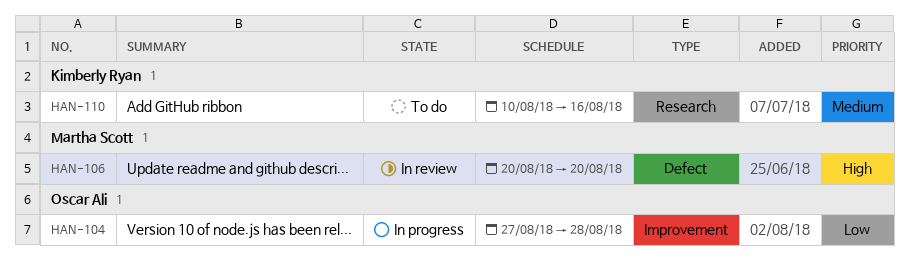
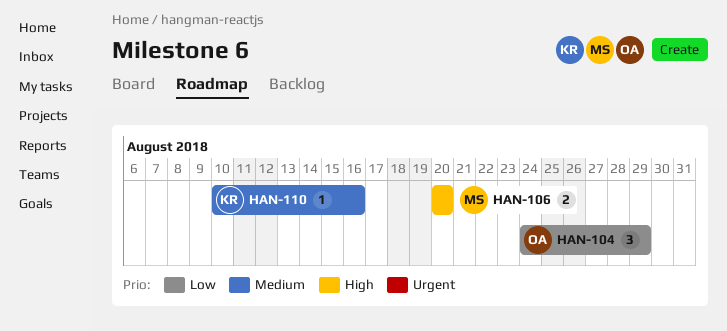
HAN-104, start: Aug 27 -> Aug 24
HAN-104, due: Aug 28 -> Aug 29

